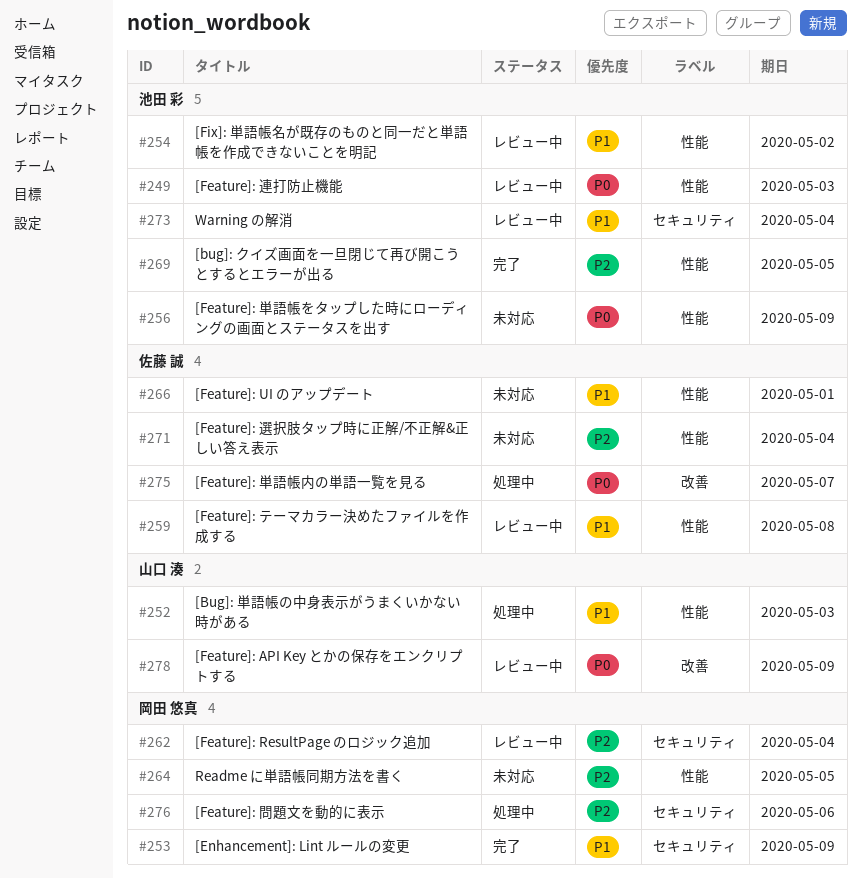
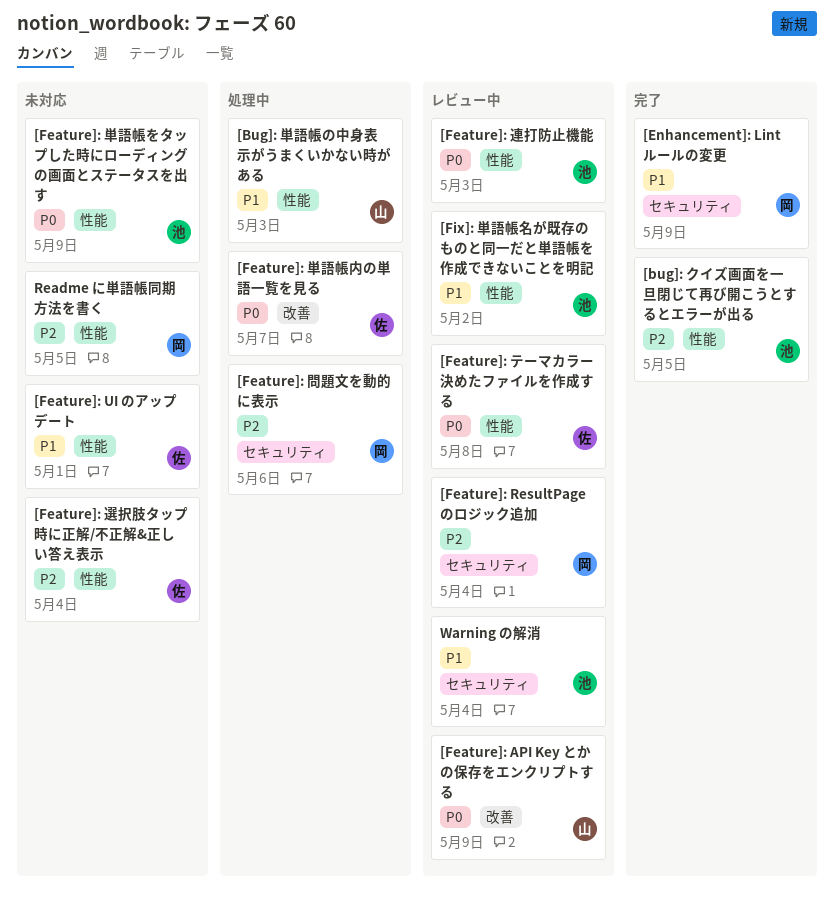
[Feature]: テーマカラー決めたファイルを作成する, priority: P1 -> P0

